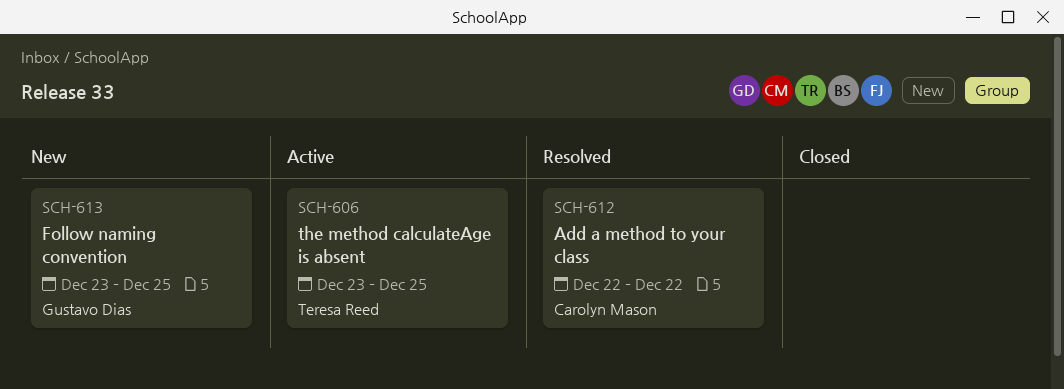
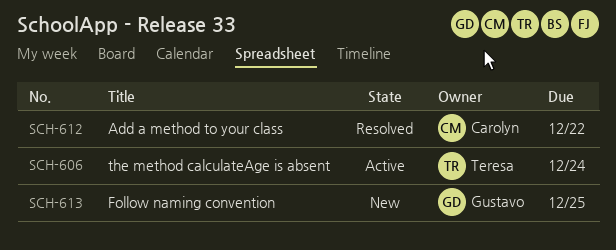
SCH-606, due: Dec 25 -> Dec 24

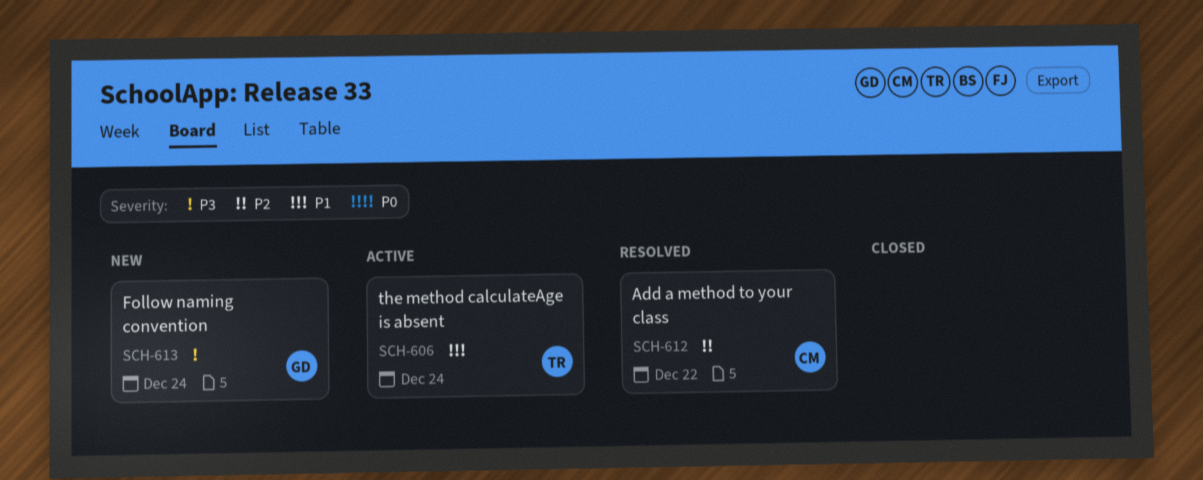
SCH-613, due: Dec 25 -> Dec 24

